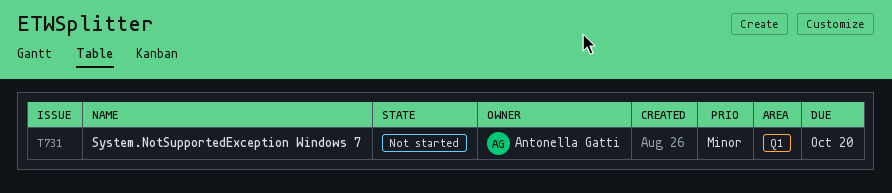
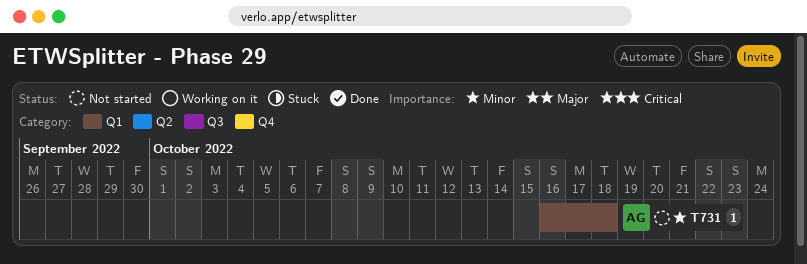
T731, due: Oct 20 -> Oct 18

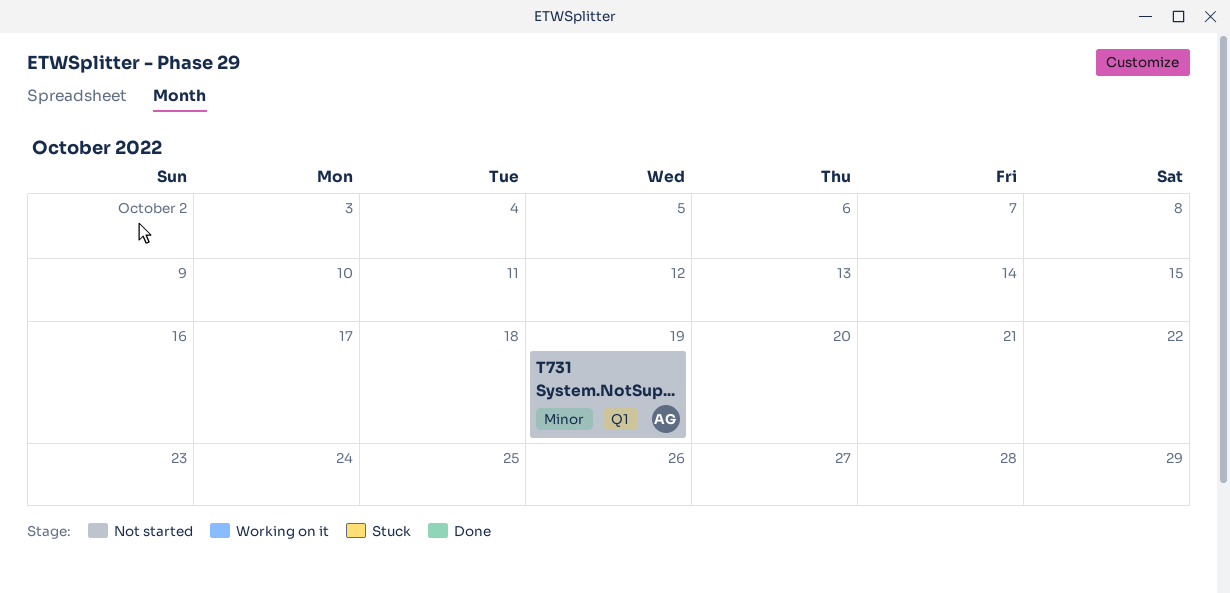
T731, due: Oct 18 -> Oct 19

